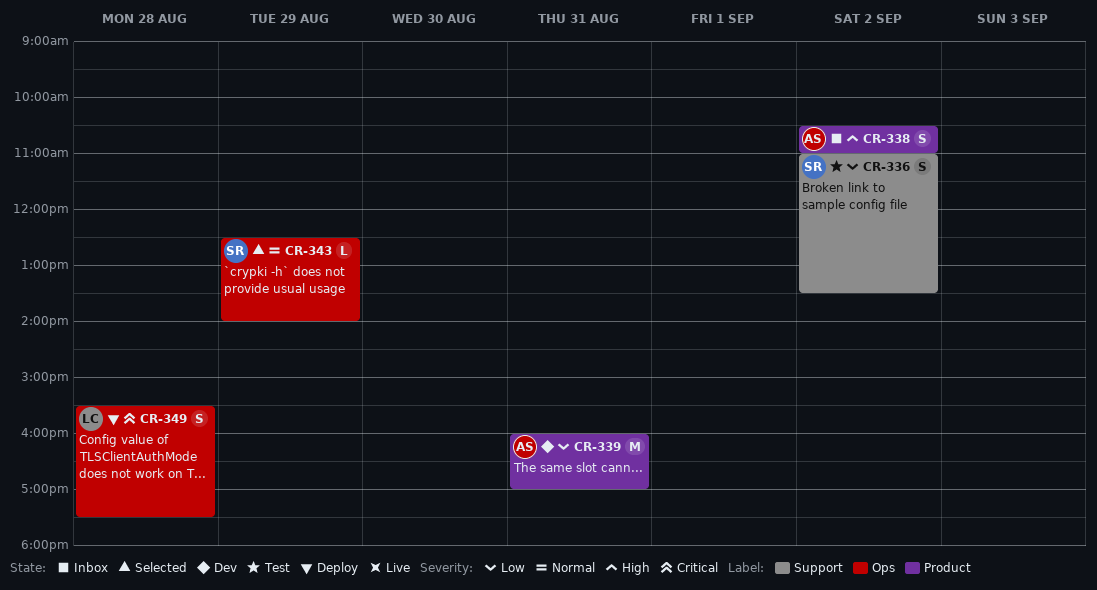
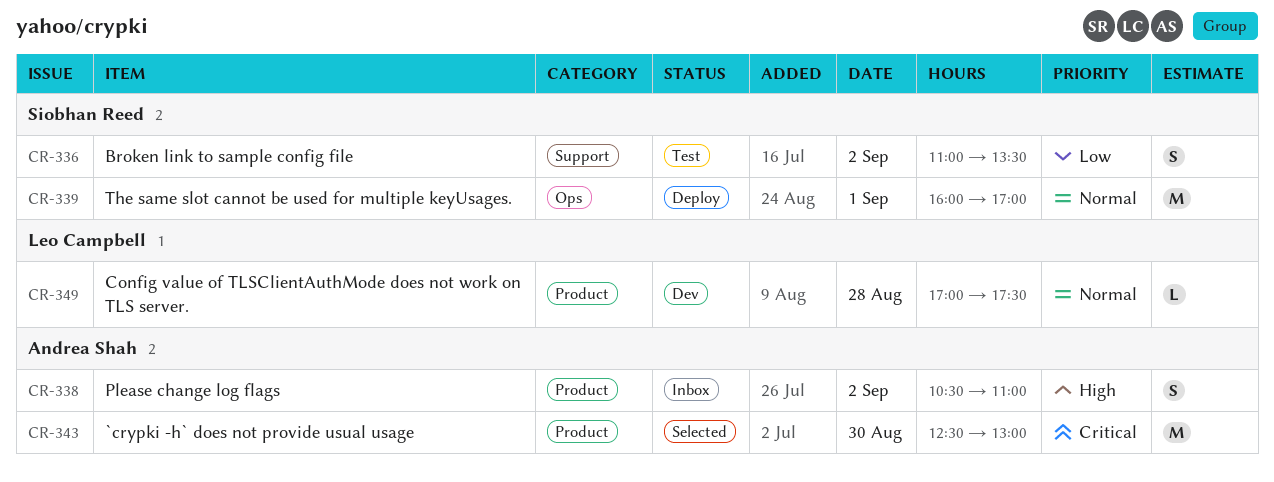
CR-339, status: Dev -> Deploy
CR-339, owner: Andrea Shah -> Siobhan Reed
CR-339, priority: Low -> Normal
CR-339, label: Product -> Ops
CR-339, day: Aug 31 -> Sep 1
CR-343, owner: Siobhan Reed -> Andrea Shah
CR-343, priority: Normal -> Critical
CR-343, label: Ops -> Product
CR-343, estimate: L -> M
CR-343, day: Aug 29 -> Aug 30
CR-343, ends: 14:00 -> 13:00
CR-349, status: Deploy -> Dev
CR-349, priority: Critical -> Normal
CR-349, label: Ops -> Product
CR-349, estimate: S -> L
CR-349, begins: 15:30 -> 17:00

